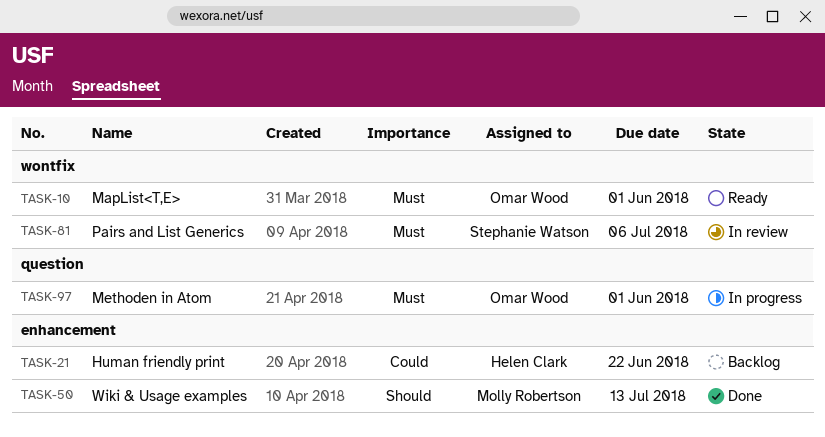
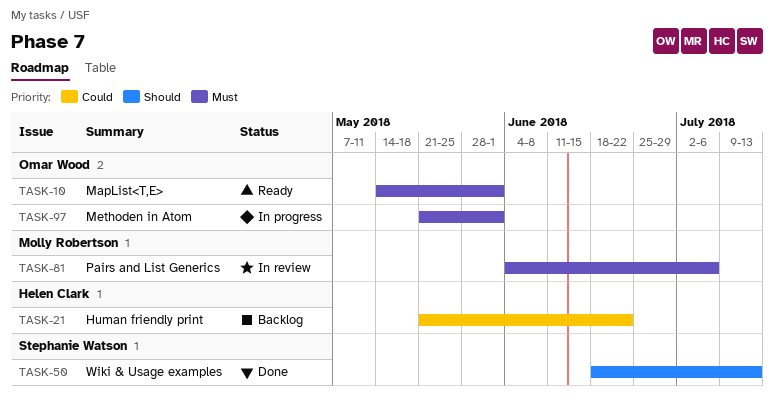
TASK-50, owner: Molly Robertson -> Stephanie Watson
TASK-81, owner: Stephanie Watson -> Molly Robertson

